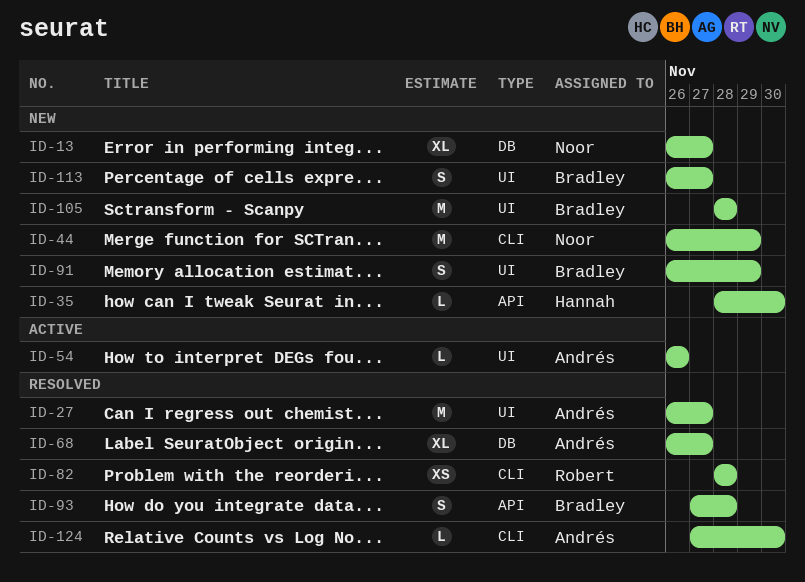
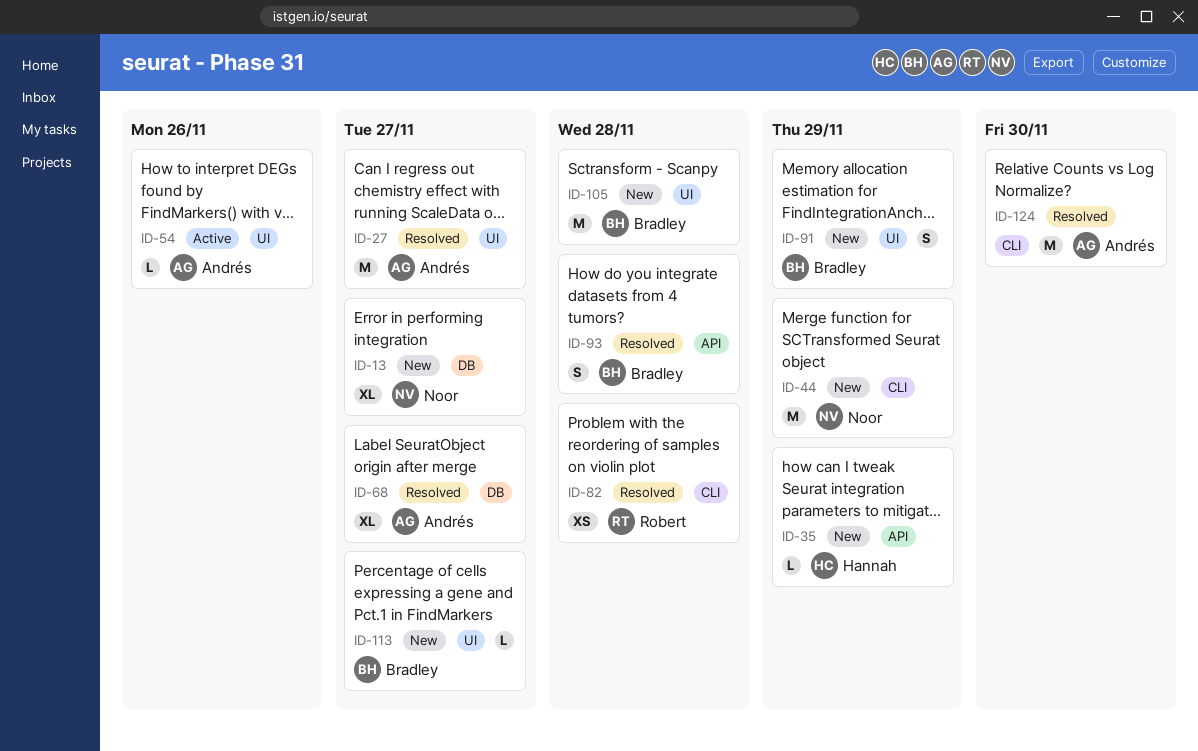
ID-35, due: Nov 30 -> Nov 29
ID-113, estimate: S -> L
ID-124, estimate: L -> M

